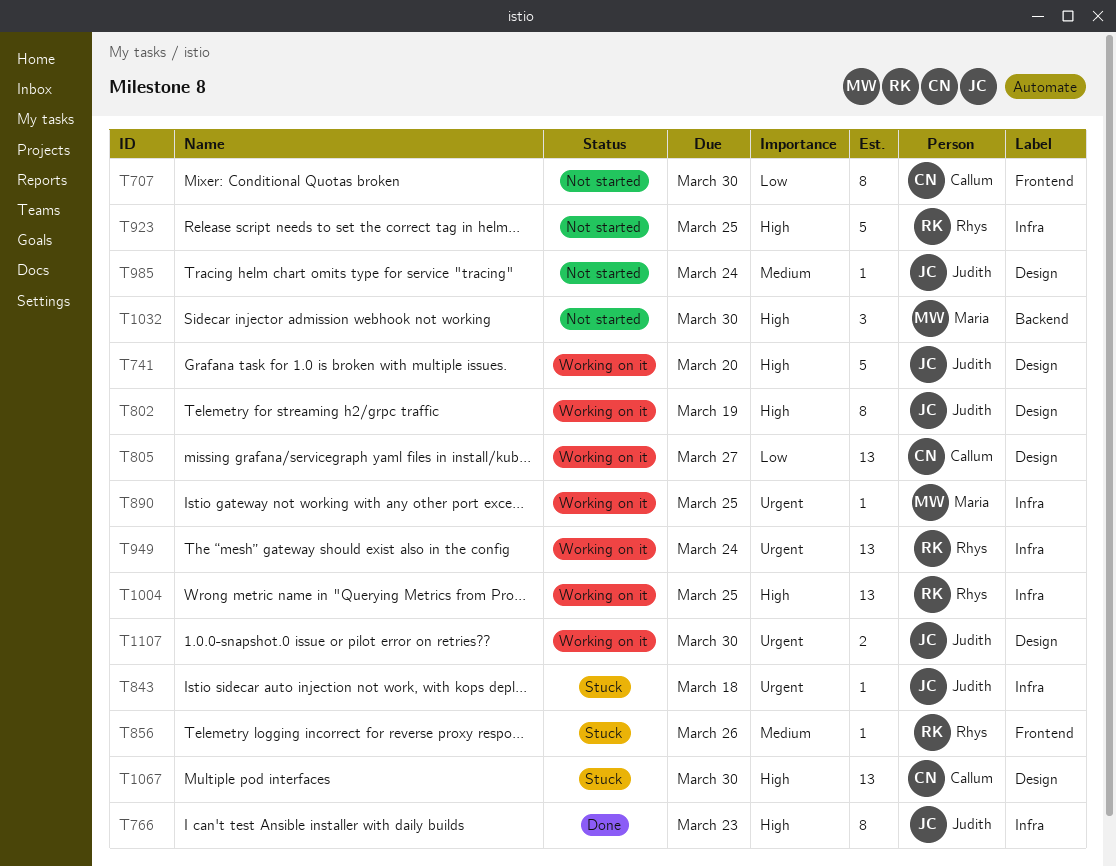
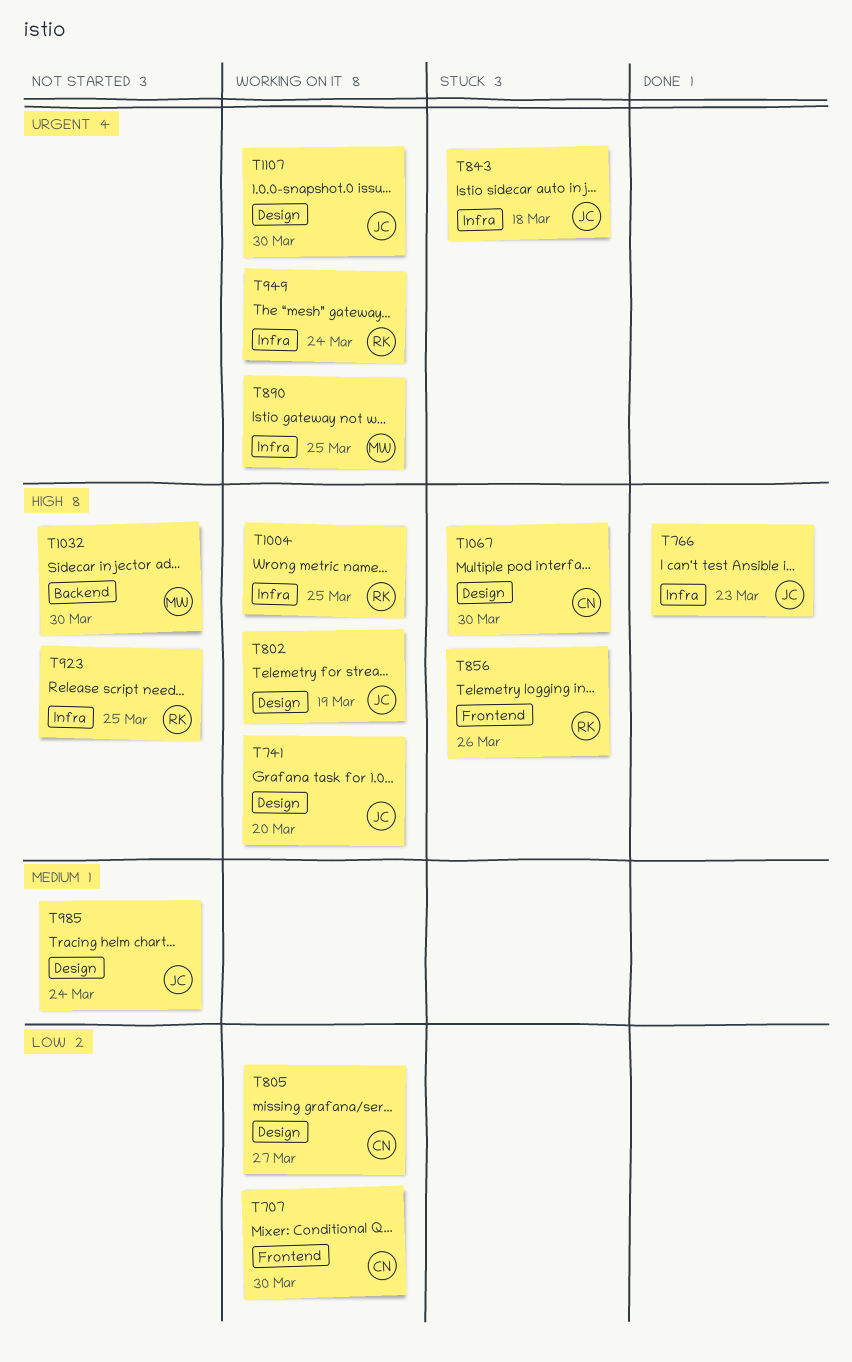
T707, status: Not started -> Working on it
T856, priority: Medium -> High

